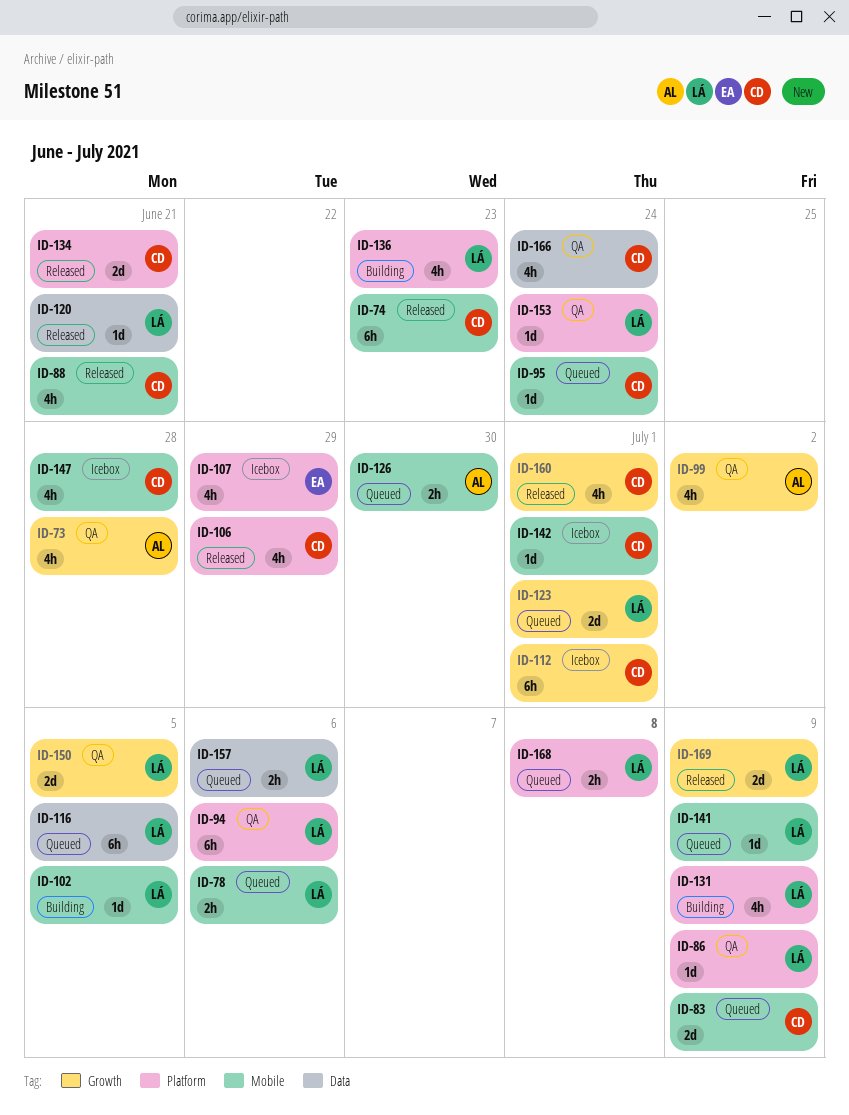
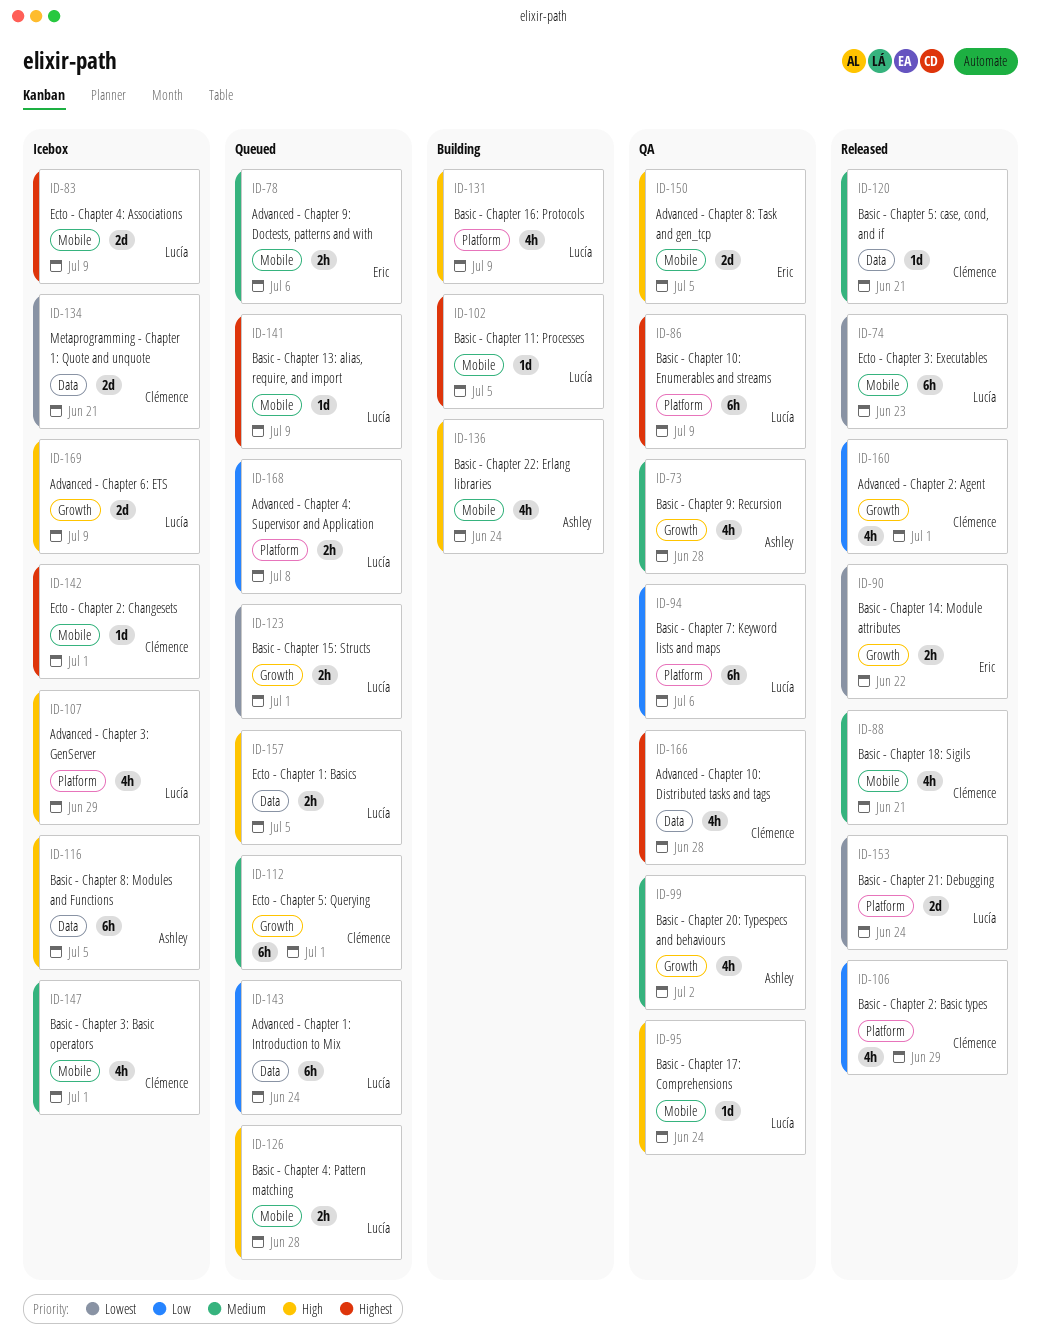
ID-74, owner: Clémence -> Lucía
ID-78, owner: Lucía -> Eric
ID-83, status: Queued -> Icebox
ID-83, owner: Clémence -> Lucía
ID-86, estimate: 1d -> 6h
ID-90: none -> present
ID-95, status: Queued -> QA
ID-95, owner: Clémence -> Lucía
ID-107, owner: Eric -> Lucía
ID-112, status: Icebox -> Queued
ID-116, status: Queued -> Icebox
ID-116, owner: Lucía -> Ashley
ID-120, owner: Lucía -> Clémence
ID-123, estimate: 2d -> 2h
ID-126, owner: Ashley -> Lucía
ID-126, due: Jun 30 -> Jun 28
ID-134, status: Released -> Icebox
ID-134, label: Platform -> Data
ID-136, owner: Lucía -> Ashley
ID-136, label: Platform -> Mobile
ID-136, due: Jun 23 -> Jun 24
ID-143: none -> present
ID-147, due: Jun 28 -> Jul 1
ID-150, owner: Lucía -> Eric
ID-150, label: Growth -> Mobile
ID-153, status: QA -> Released
ID-153, estimate: 1d -> 2d
ID-157, due: Jul 6 -> Jul 5
ID-166, due: Jun 24 -> Jun 28
ID-169, status: Released -> Icebox

